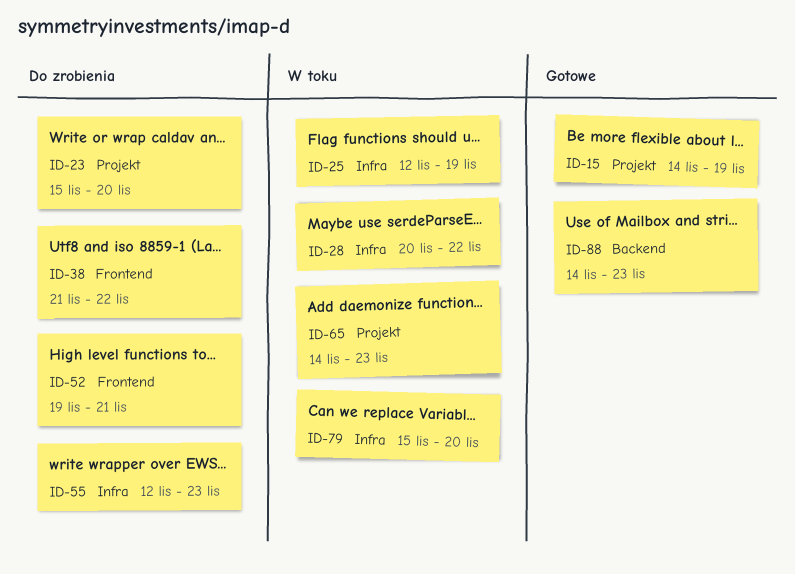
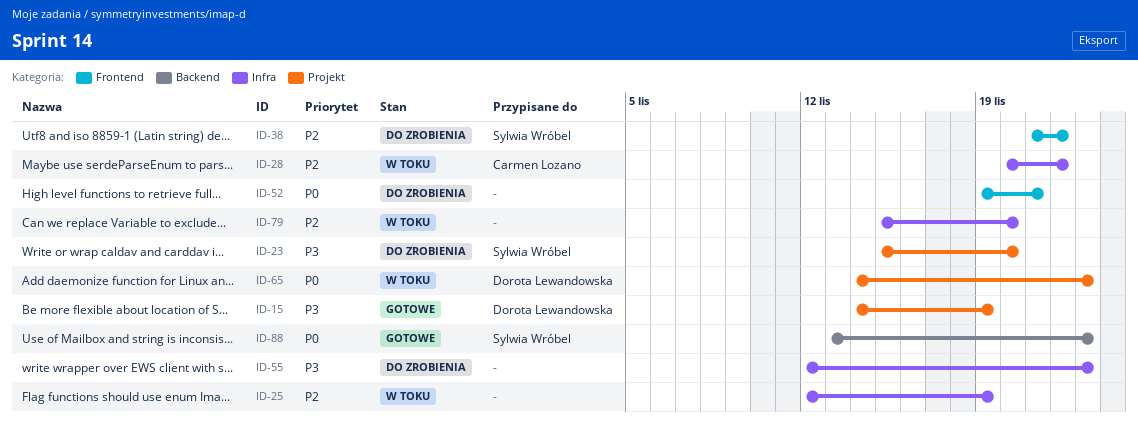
ID-88, start: Nov 14 -> Nov 13

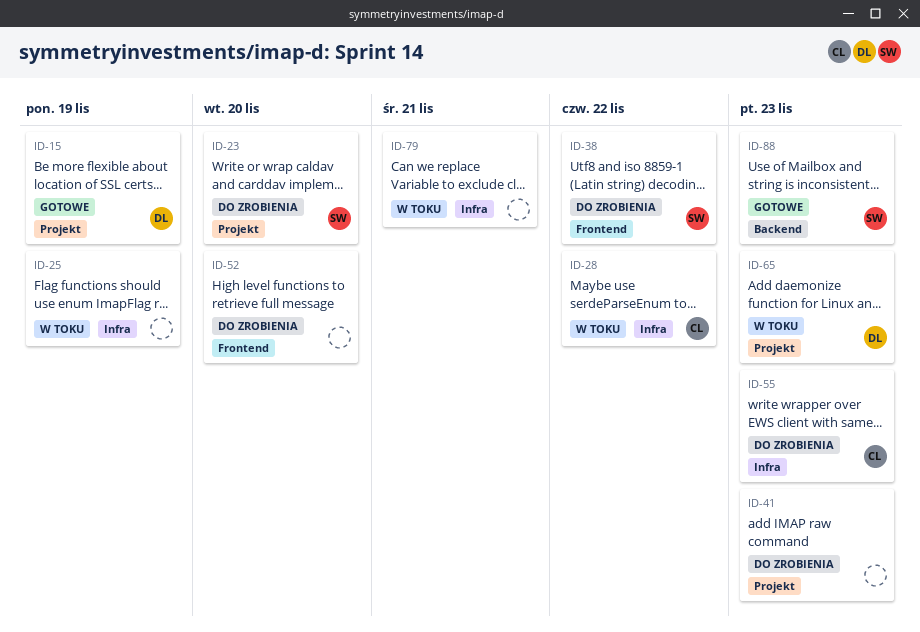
ID-41: none -> present
ID-52, due: Nov 21 -> Nov 20
ID-55, owner: none -> Carmen Lozano
ID-79, due: Nov 20 -> Nov 21

